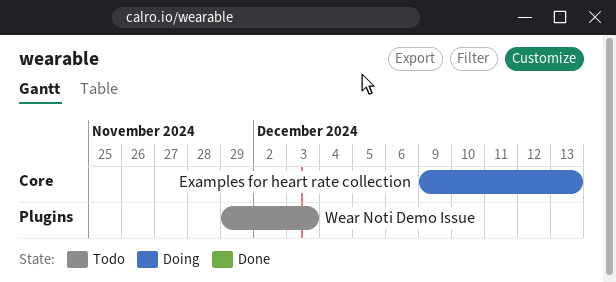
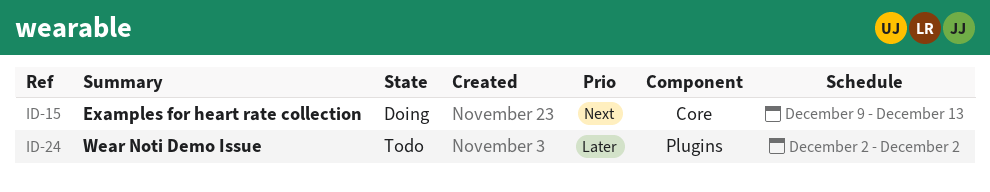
Wear Noti Demo Issue, start: Nov 29 -> Dec 2
Wear Noti Demo Issue, due: Dec 3 -> Dec 2

